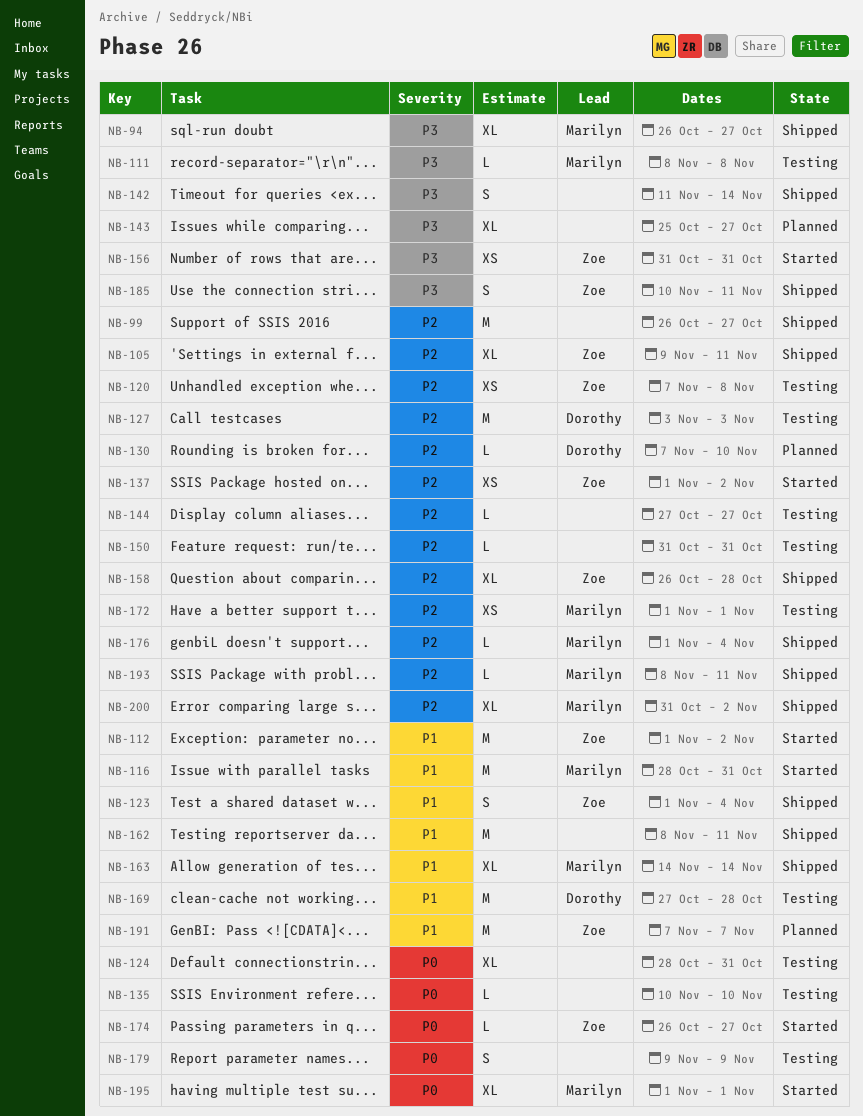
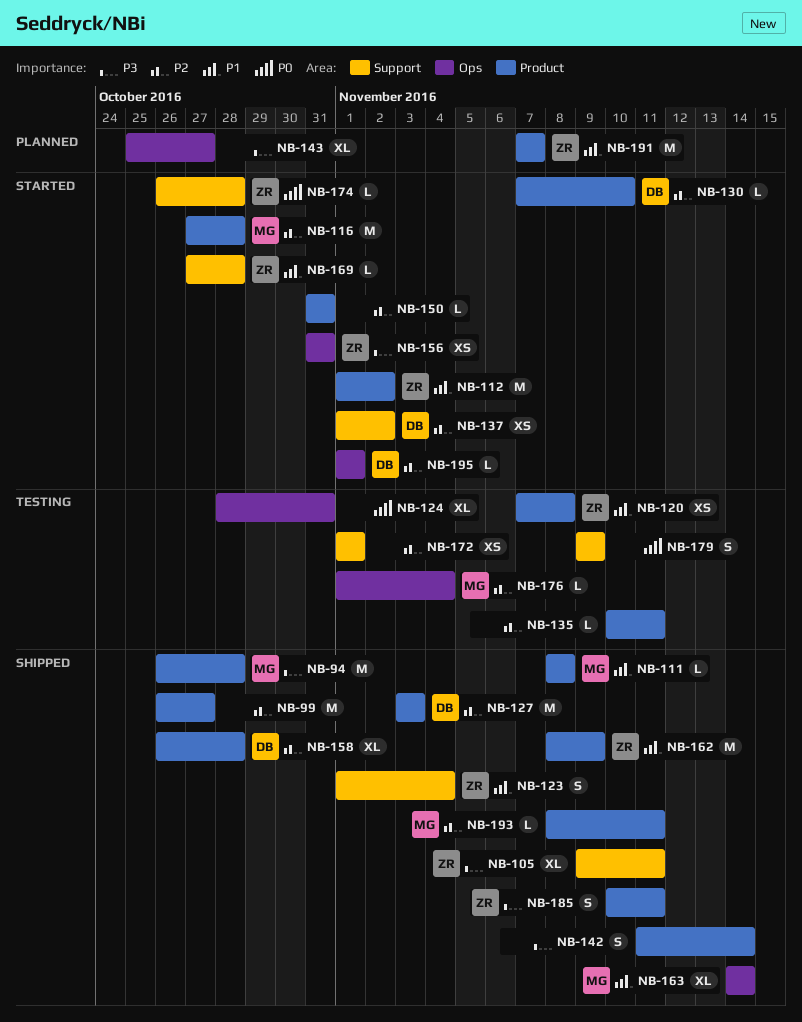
NB-94, estimate: XL -> M
NB-94, due: Oct 27 -> Oct 28
NB-105, priority: P2 -> P3
NB-111, status: Testing -> Shipped
NB-111, priority: P3 -> P1
NB-116, priority: P1 -> P2
NB-116, start: Oct 28 -> Oct 27
NB-116, due: Oct 31 -> Oct 28
NB-120, priority: P2 -> P1
NB-127, status: Testing -> Shipped
NB-130, status: Planned -> Started
NB-135, priority: P0 -> P2
NB-135, due: Nov 10 -> Nov 11
NB-137, owner: Zoe -> Dorothy
NB-144: present -> none
NB-150, status: Testing -> Started
NB-158, owner: Zoe -> Dorothy
NB-162, owner: none -> Zoe
NB-162, due: Nov 11 -> Nov 9
NB-169, status: Testing -> Started
NB-169, owner: Dorothy -> Zoe
NB-169, estimate: M -> L
NB-172, owner: Marilyn -> none
NB-174, due: Oct 27 -> Oct 28
NB-176, status: Shipped -> Testing
NB-195, owner: Marilyn -> Dorothy
NB-195, priority: P0 -> P2
NB-195, estimate: XL -> L
NB-200: present -> none

